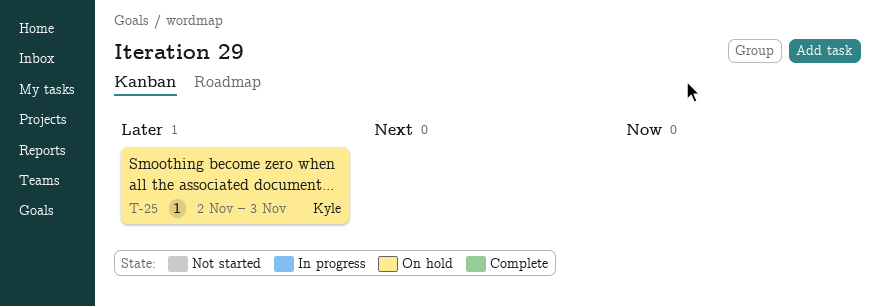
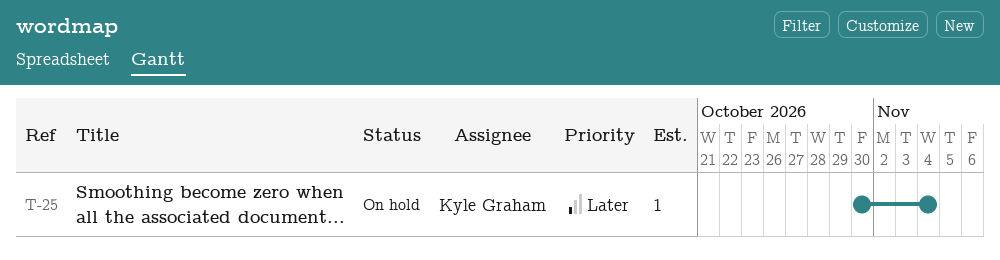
T-25, start: Nov 2 -> Oct 30
T-25, due: Nov 3 -> Nov 4

